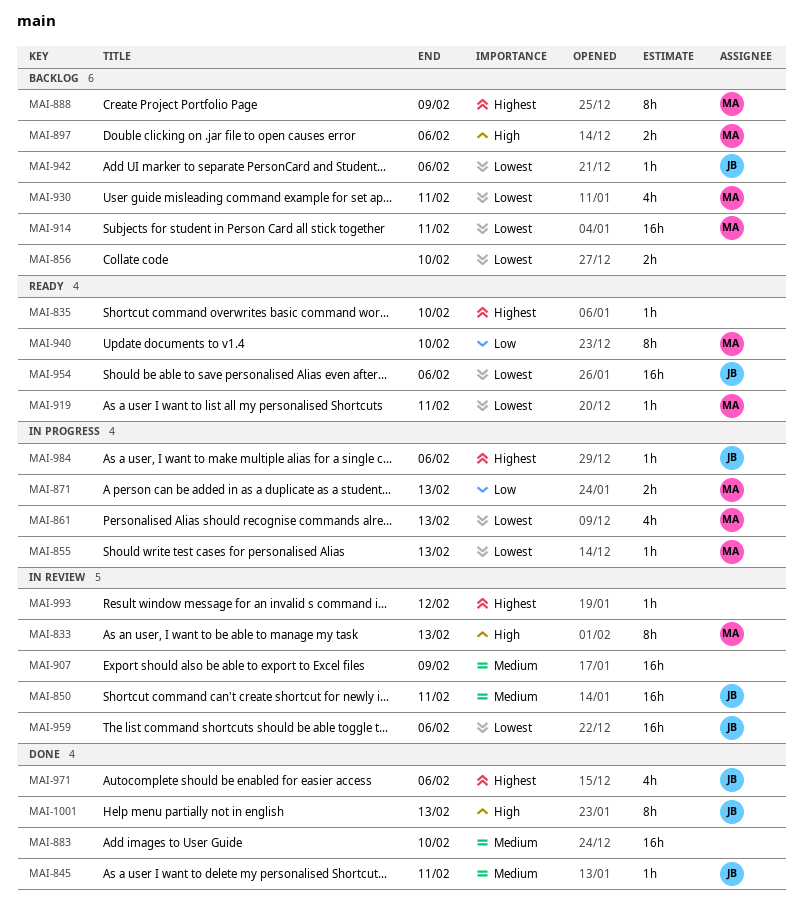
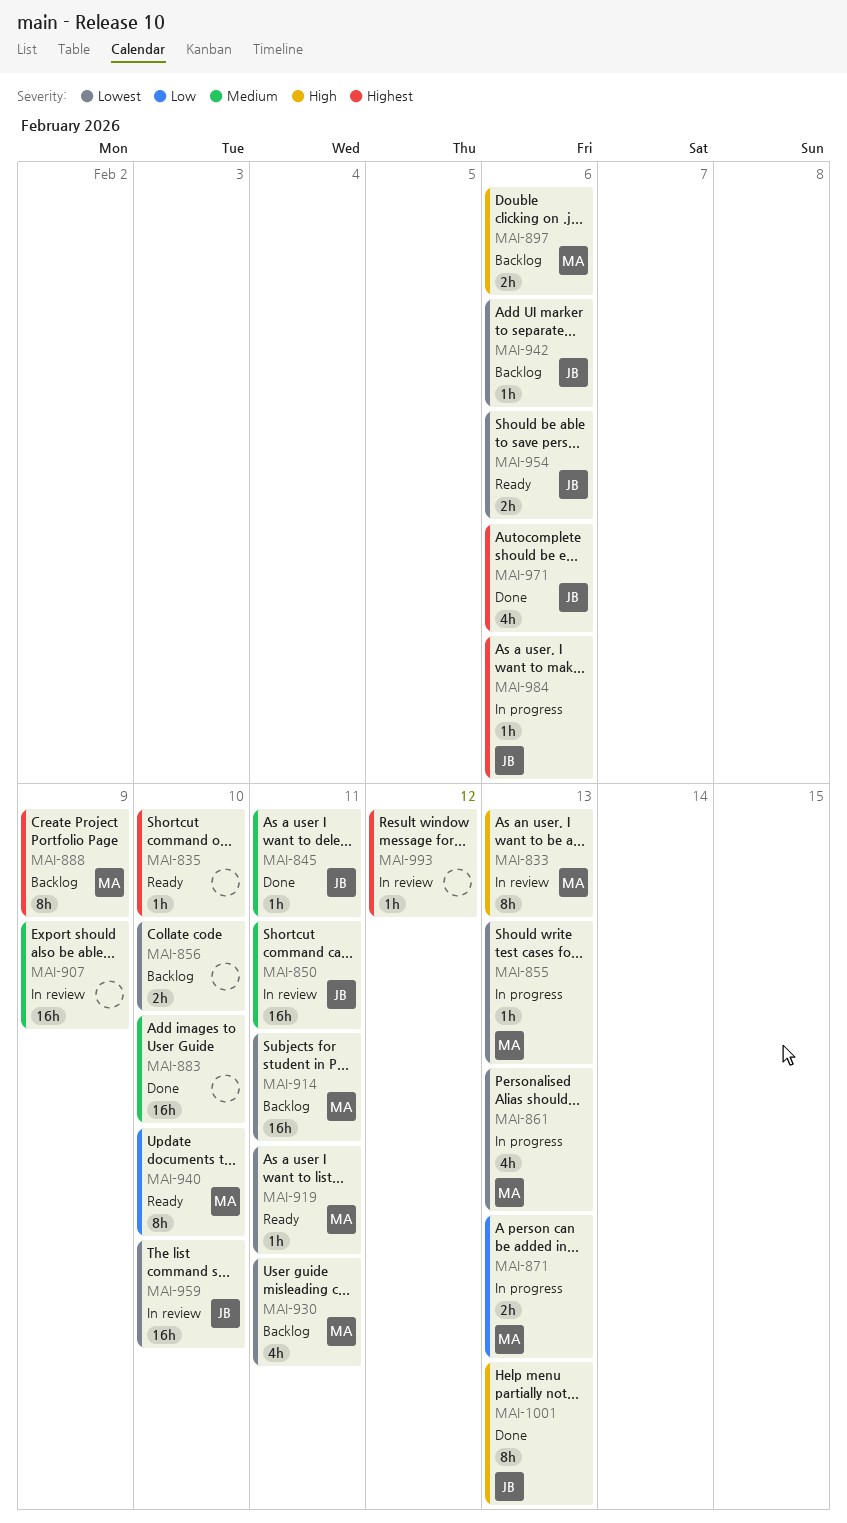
MAI-954, estimate: 16h -> 2h
MAI-959, due: Feb 6 -> Feb 10

